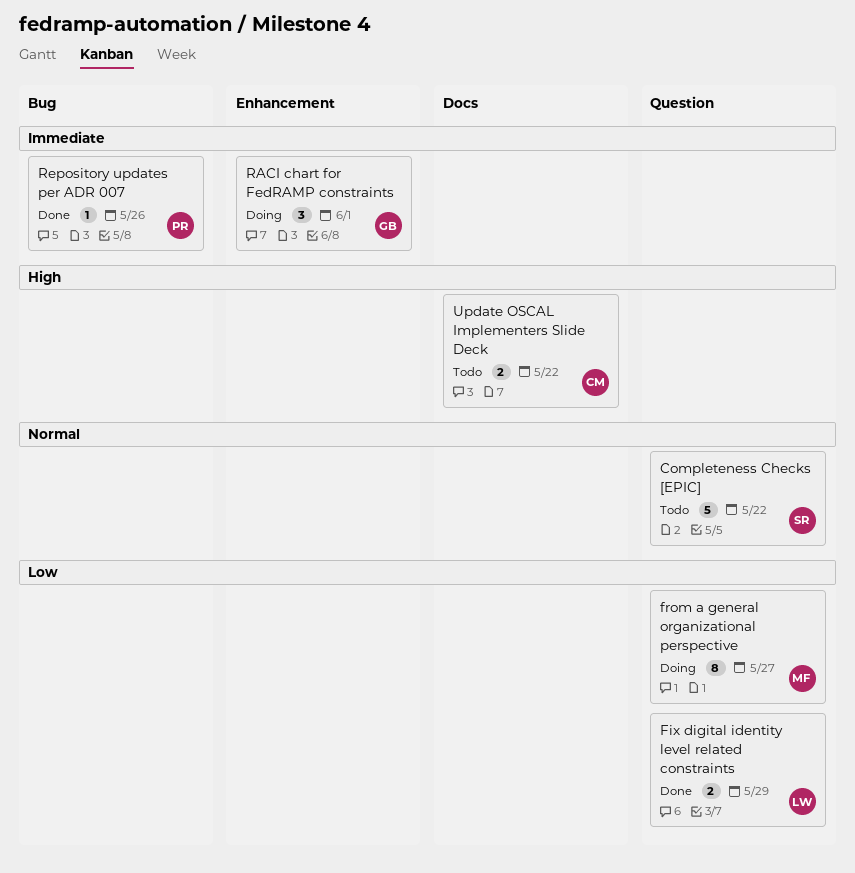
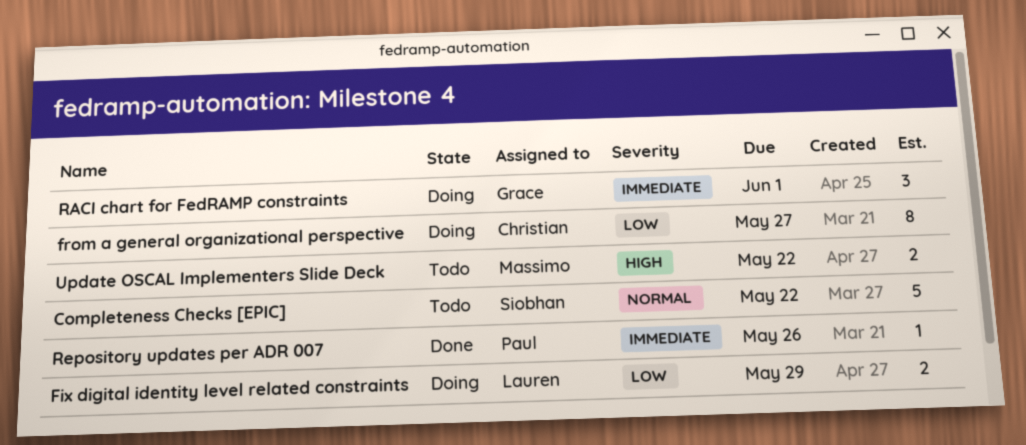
Fix digital identity level related constraints, status: Done -> Doing
from a general organizational perspective, owner: Massimo -> Christian
Update OSCAL Implementers Slide Deck, owner: Christian -> Massimo

